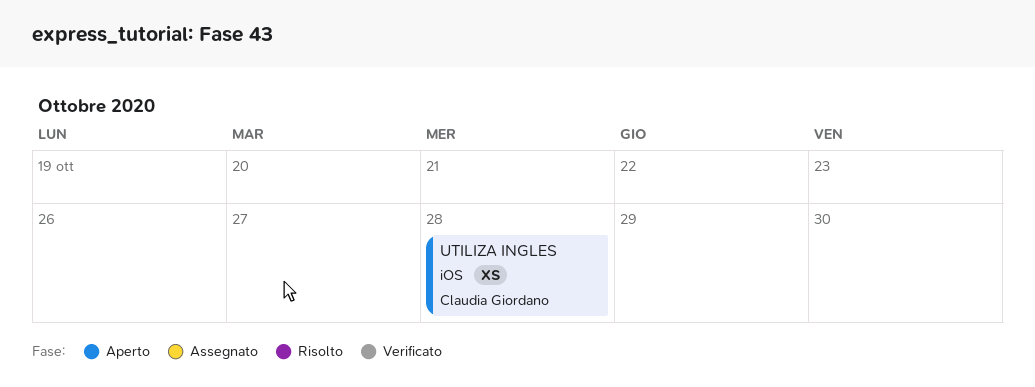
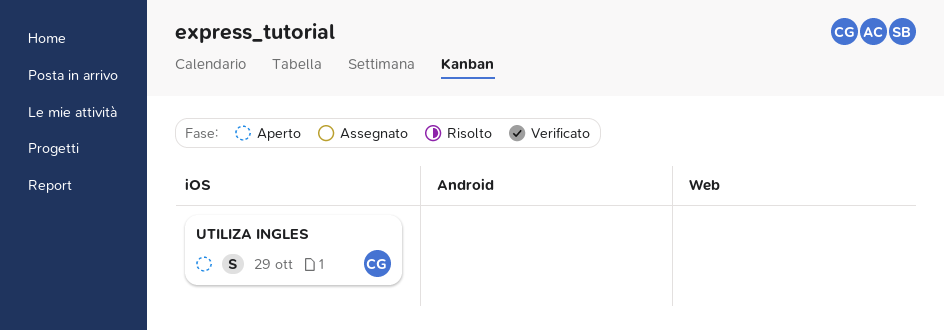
UTILIZA INGLES, estimate: XS -> S
UTILIZA INGLES, due: Oct 28 -> Oct 29

